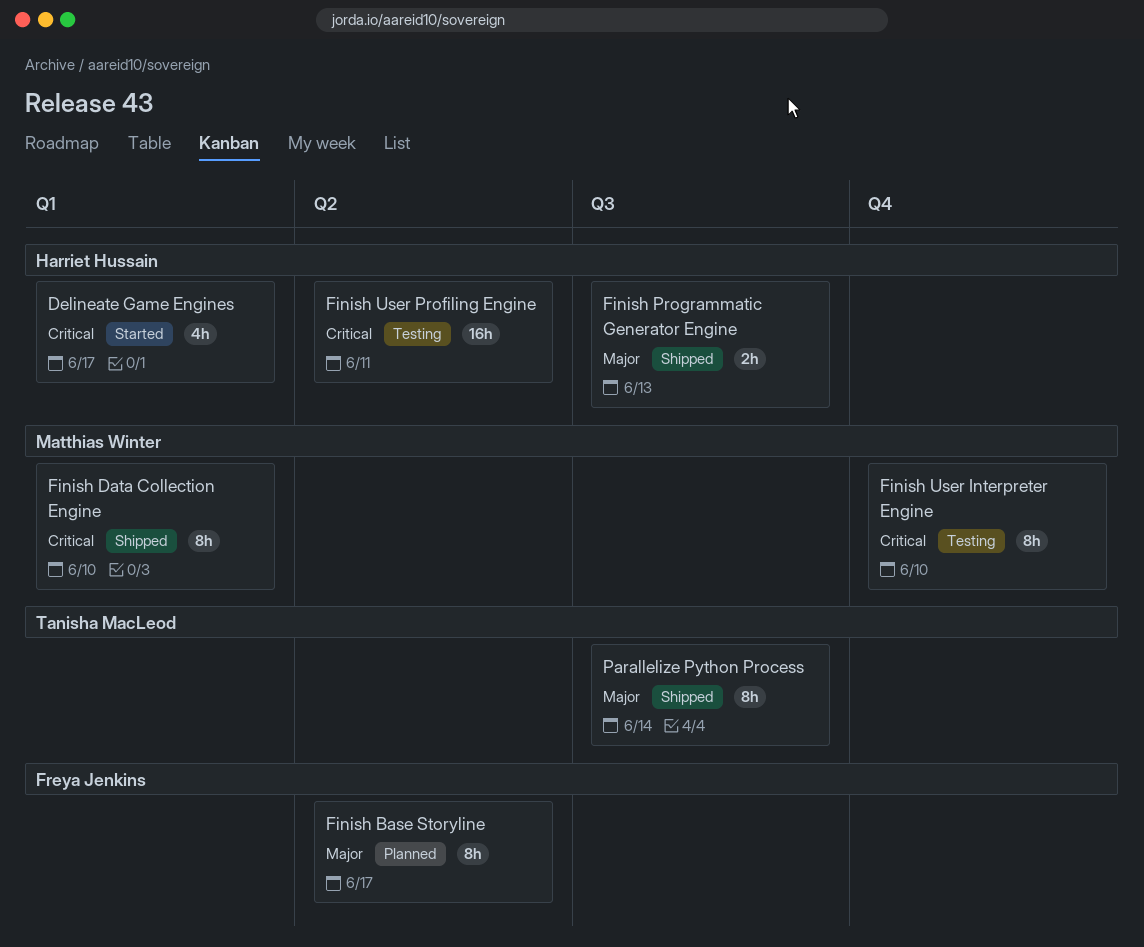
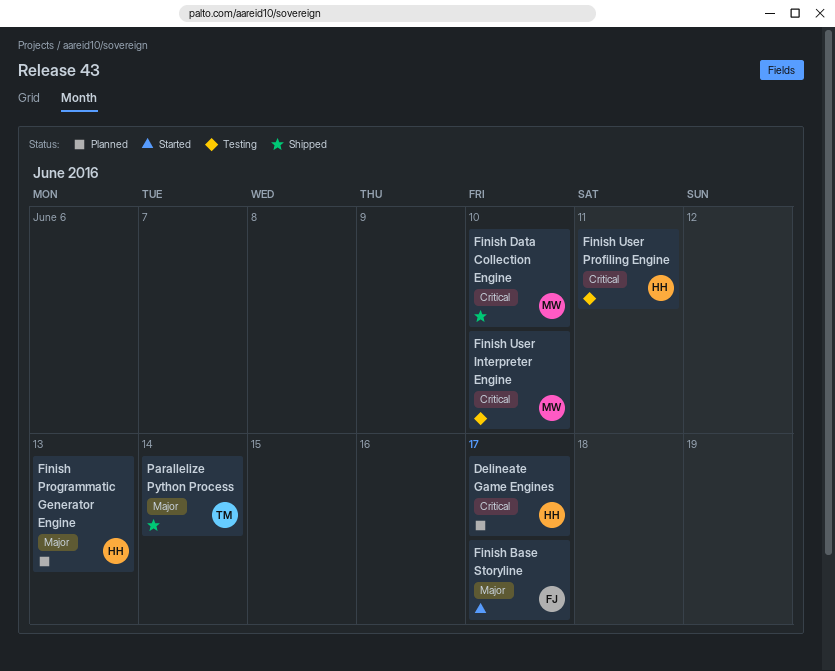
Delineate Game Engines, status: Started -> Planned
Finish Base Storyline, status: Planned -> Started
Finish Programmatic Generator Engine, status: Shipped -> Planned

